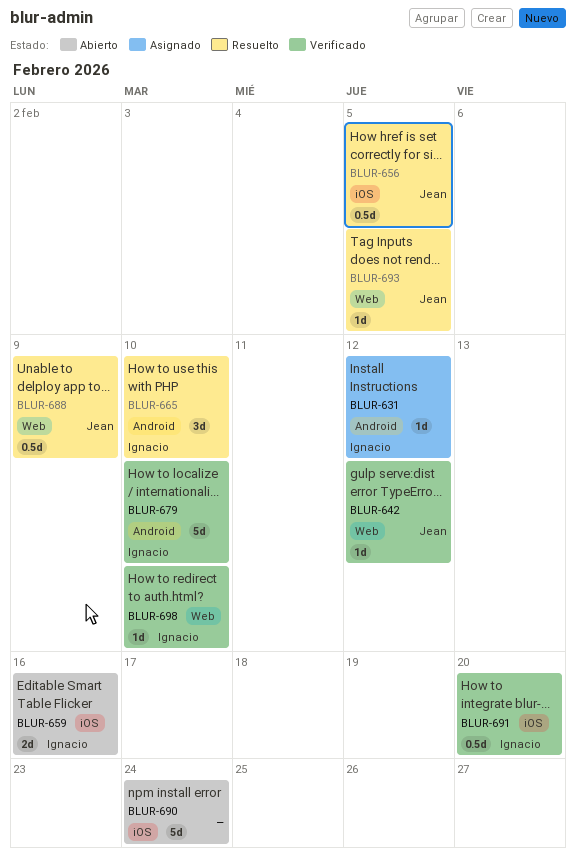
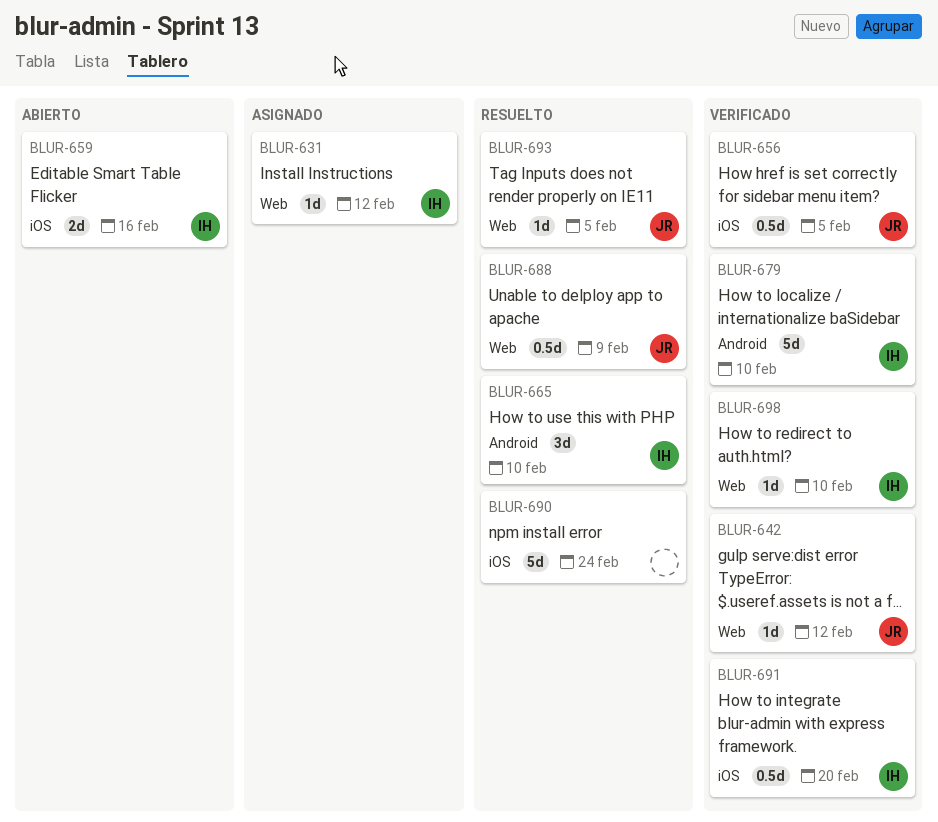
BLUR-631, label: Android -> Web
BLUR-656, status: Resuelto -> Verificado
BLUR-690, status: Abierto -> Resuelto

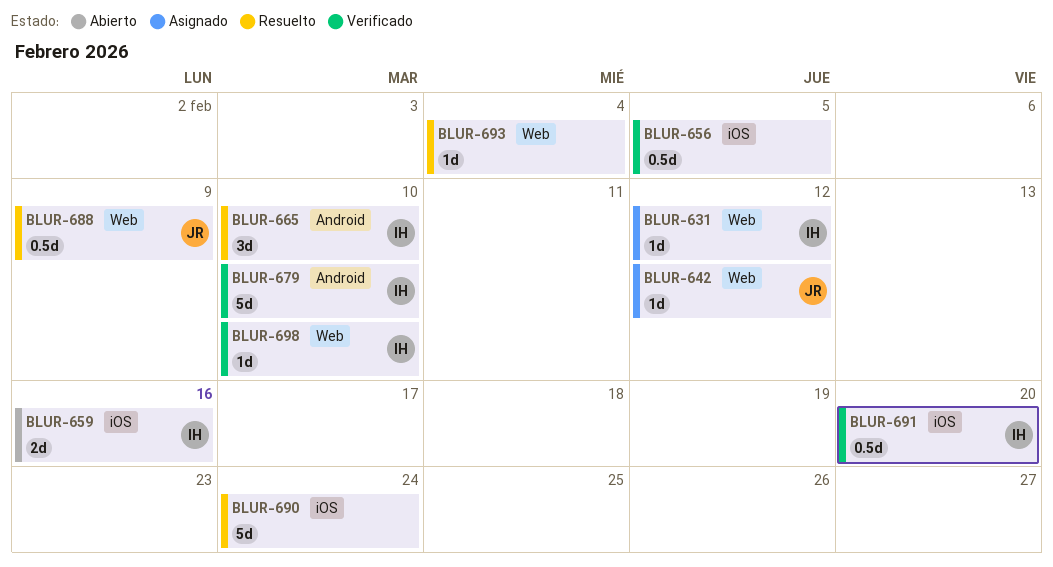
BLUR-642, status: Verificado -> Asignado
BLUR-656, owner: JR -> none
BLUR-693, owner: JR -> none
BLUR-693, due: Feb 5 -> Feb 4

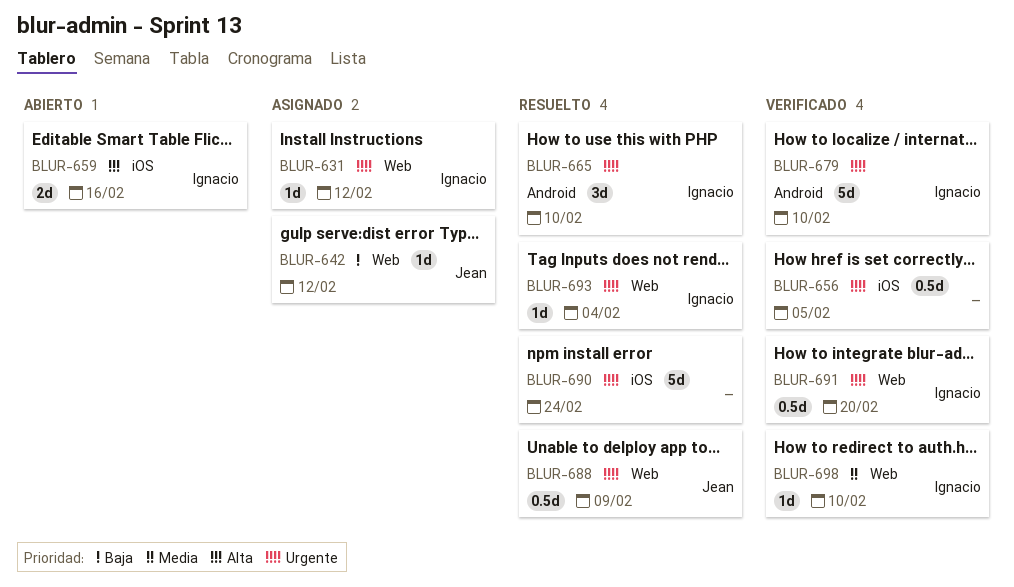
BLUR-691, label: iOS -> Web
BLUR-693, owner: none -> Ignacio

